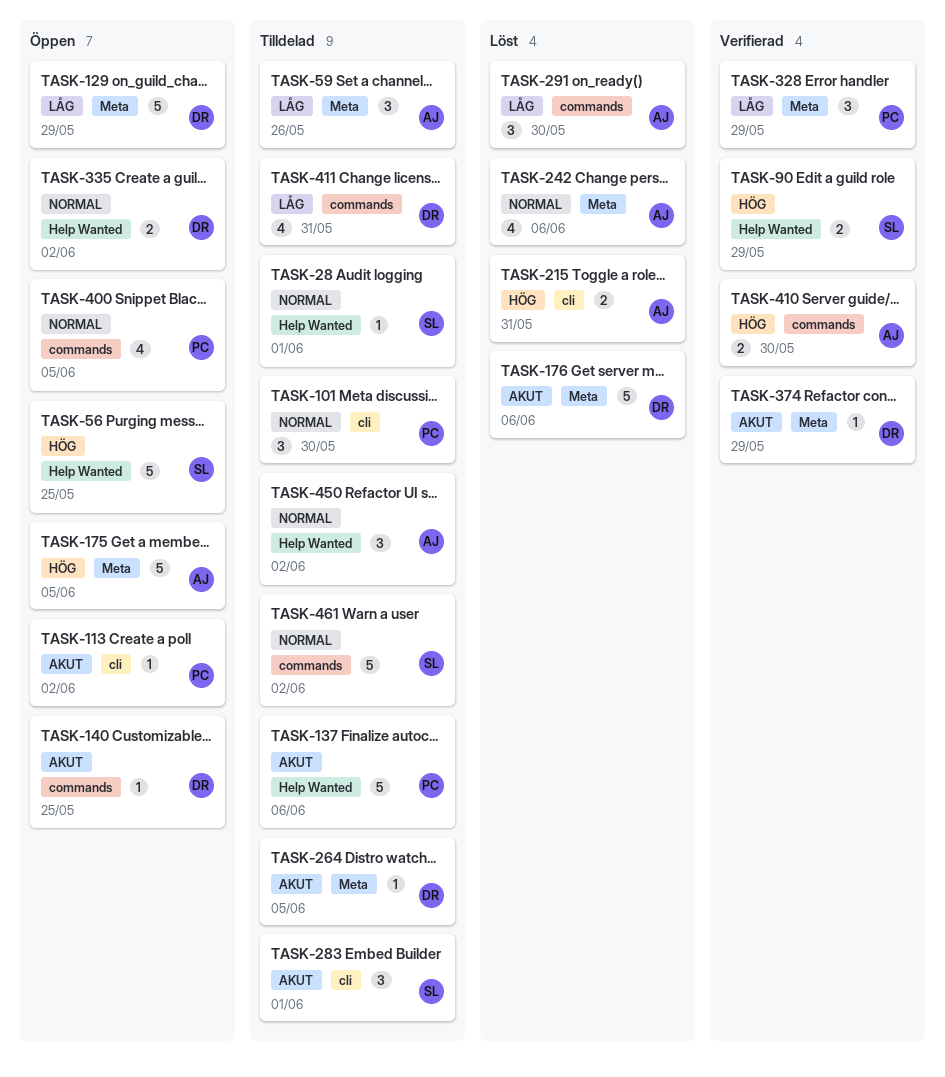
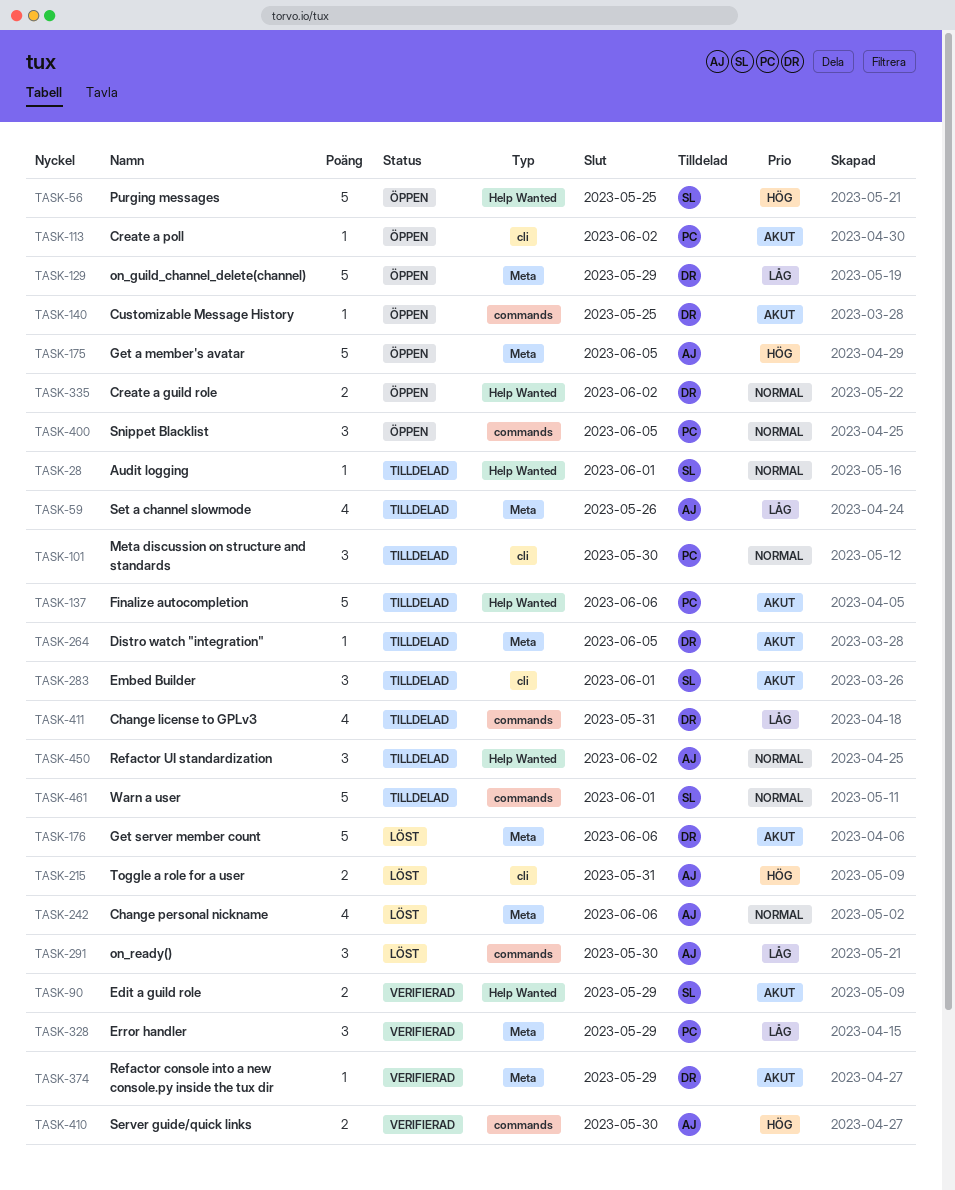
TASK-59, estimate: 3 -> 4
TASK-90, priority: Hög -> Akut
TASK-400, estimate: 4 -> 3
TASK-461, due: Jun 2 -> Jun 1

